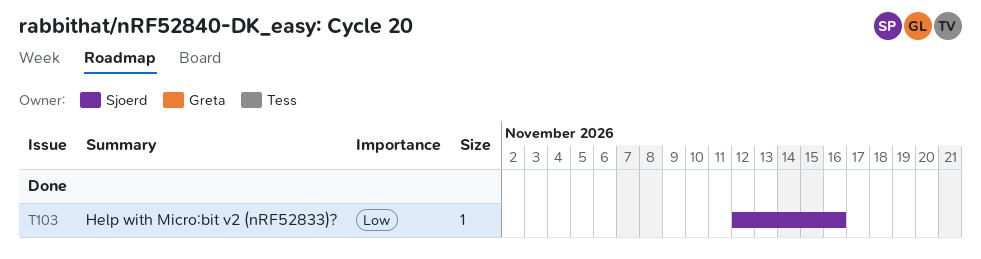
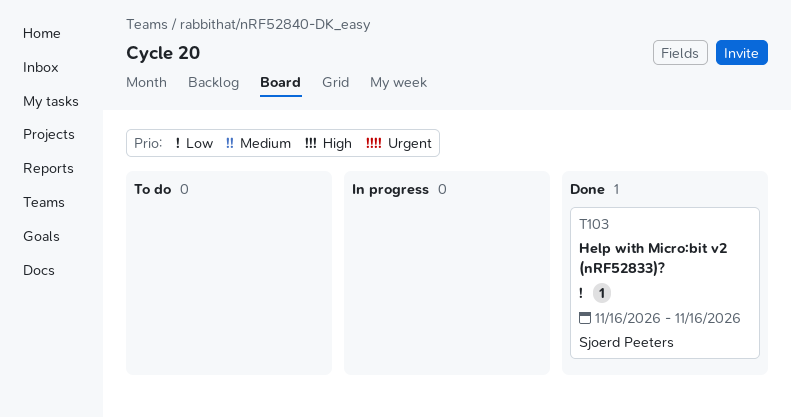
T103, start: Nov 12 -> Nov 16

